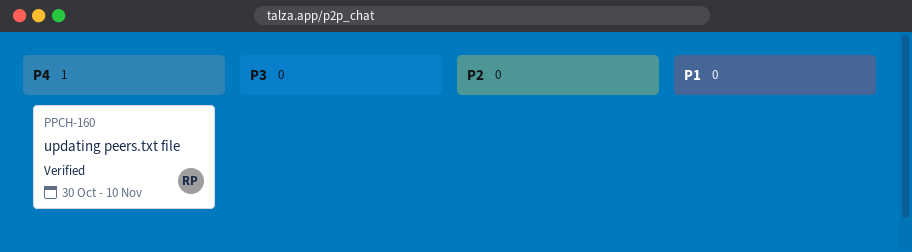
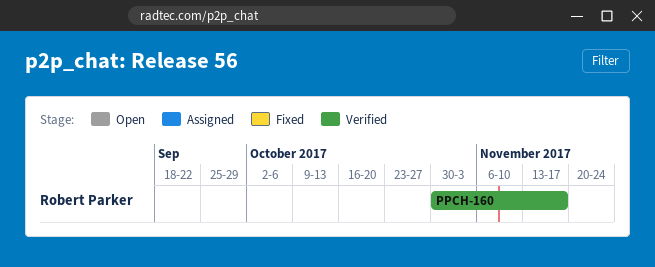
PPCH-160, due: Nov 10 -> Nov 17

